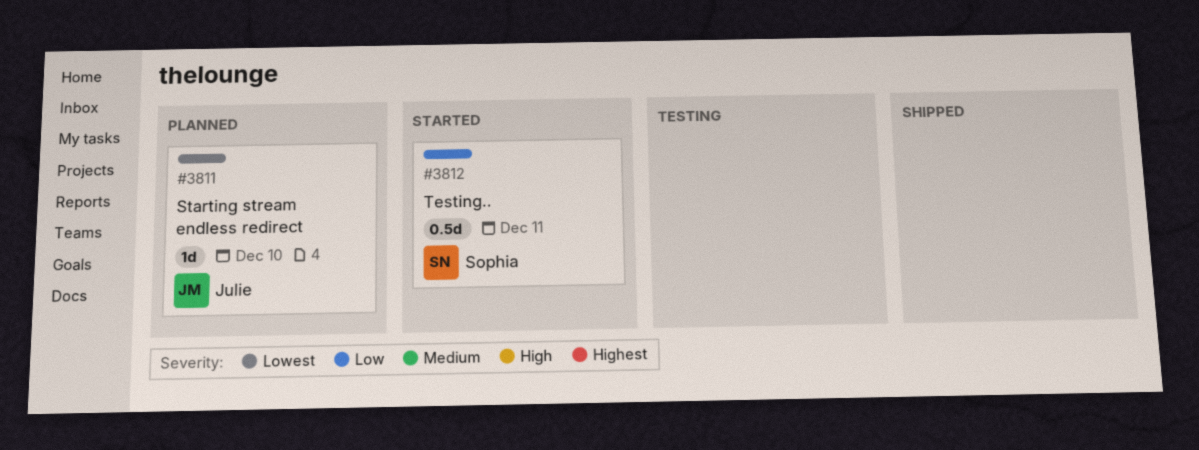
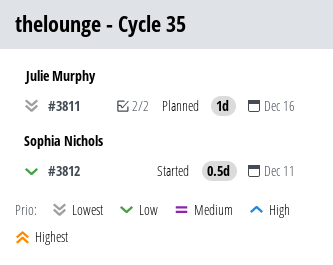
#3811, due: Dec 10 -> Dec 16

